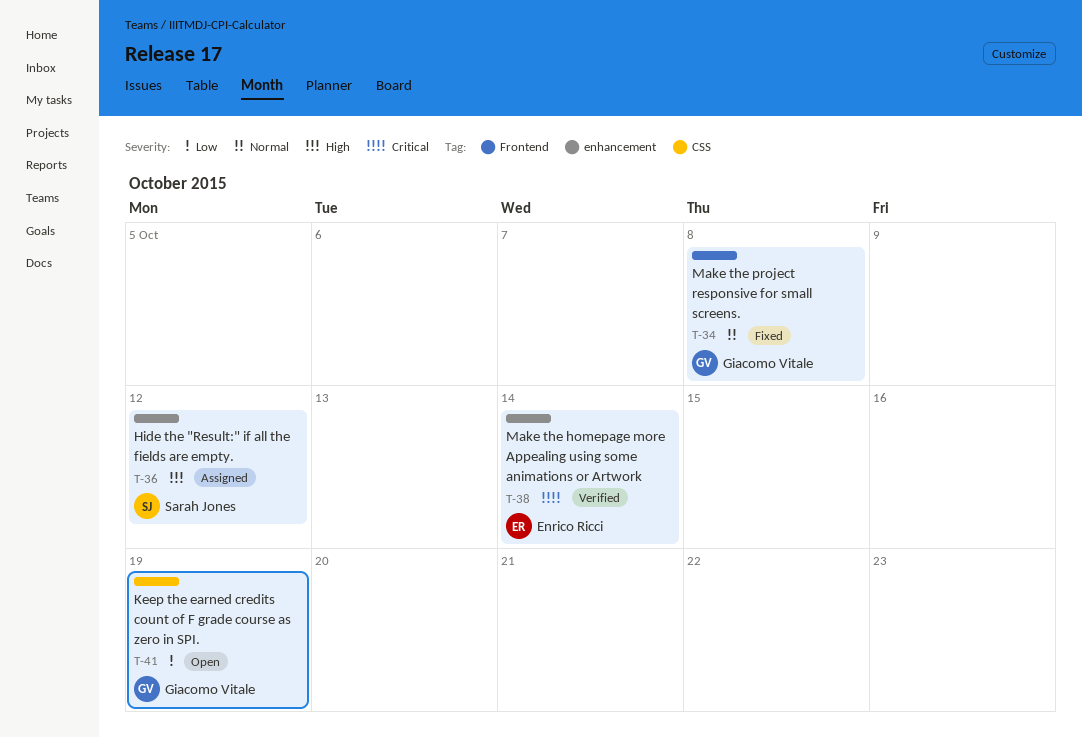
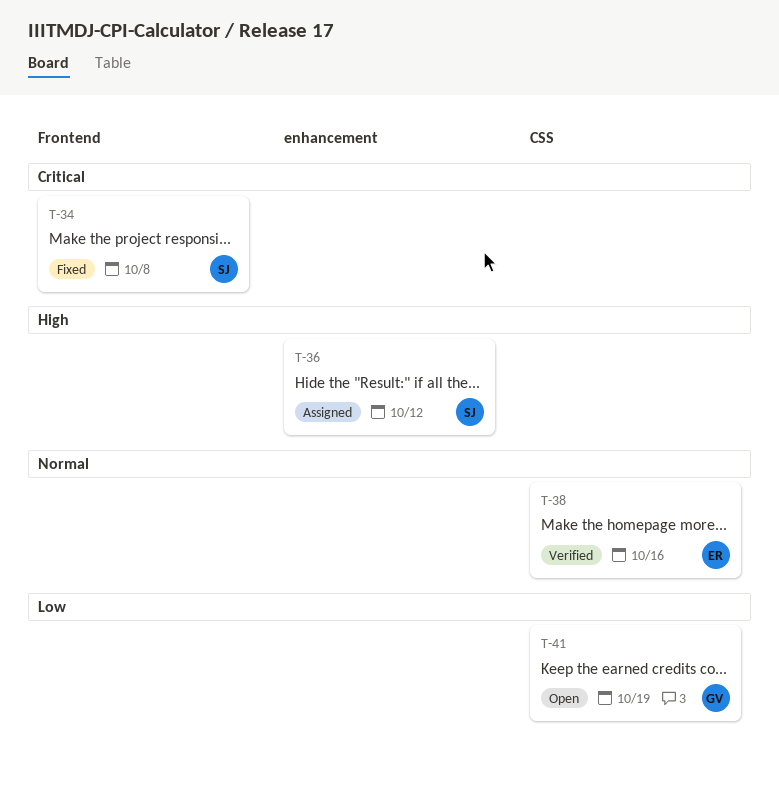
T-34, owner: Giacomo Vitale -> Sarah Jones
T-34, priority: Normal -> Critical
T-38, priority: Critical -> Normal
T-38, label: enhancement -> CSS
T-38, due: Oct 14 -> Oct 16

